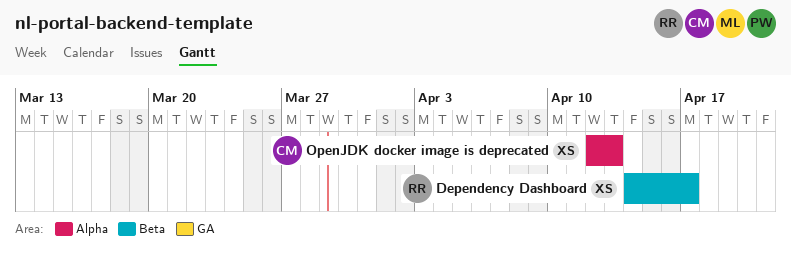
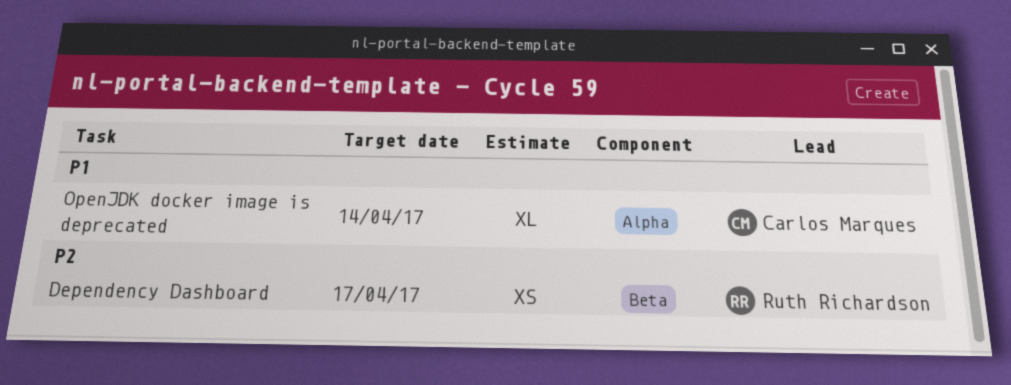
OpenJDK docker image is deprecated, estimate: XS -> XL
OpenJDK docker image is deprecated, due: Apr 13 -> Apr 14

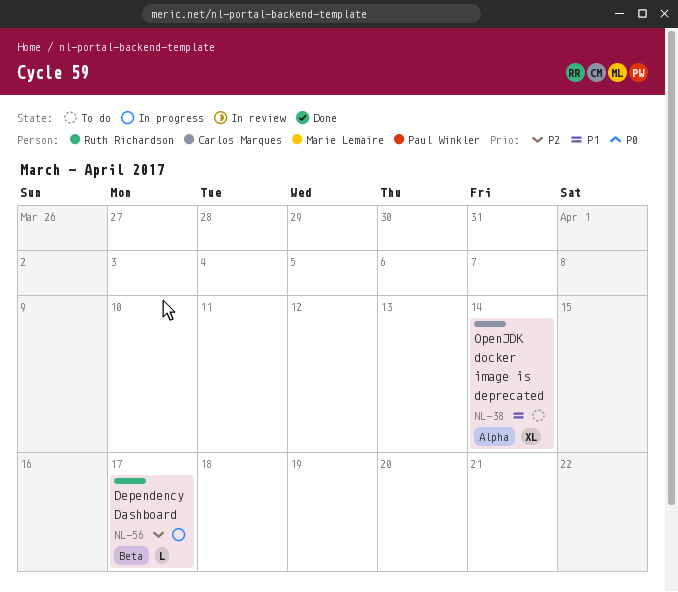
Dependency Dashboard, estimate: XS -> L

